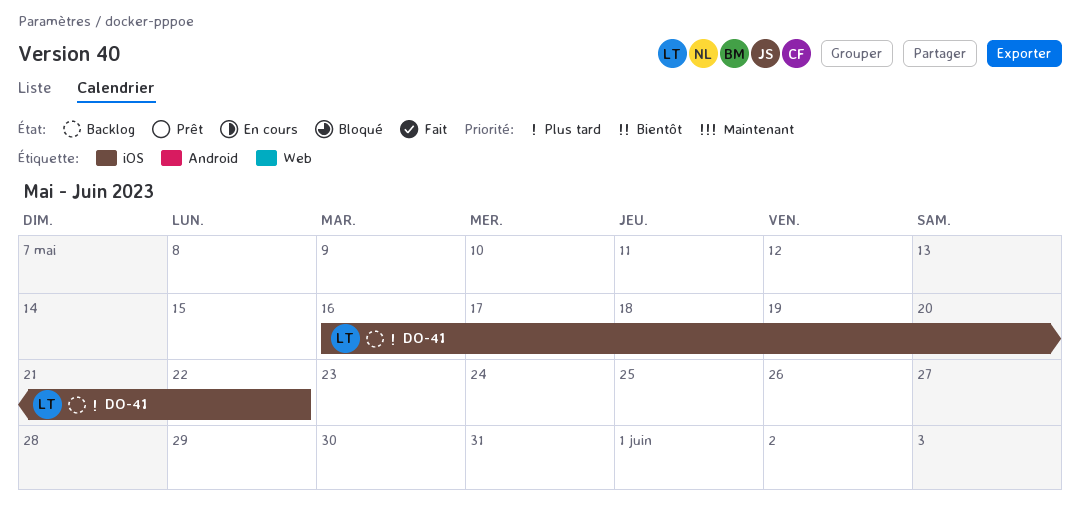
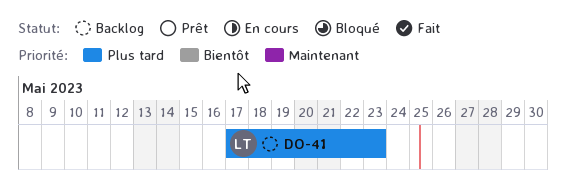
DO-41, start: May 16 -> May 17
DO-41, due: May 22 -> May 23

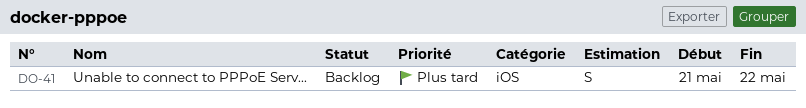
DO-41, start: May 17 -> May 21
DO-41, due: May 23 -> May 22

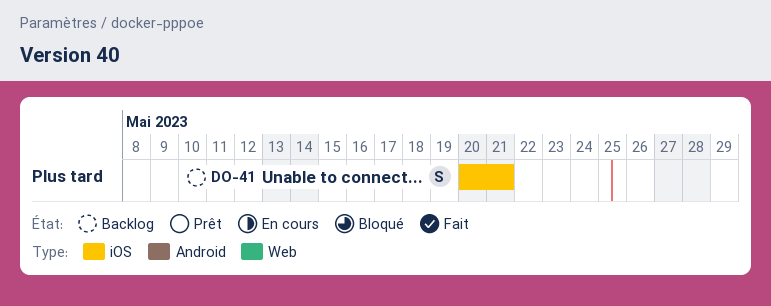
DO-41, start: May 21 -> May 20
DO-41, due: May 22 -> May 21

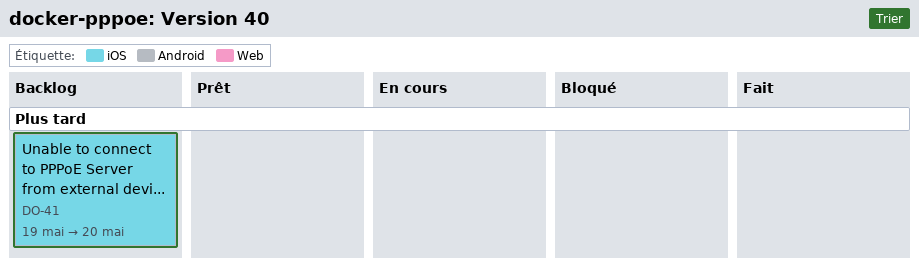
DO-41, start: May 20 -> May 19
DO-41, due: May 21 -> May 20

